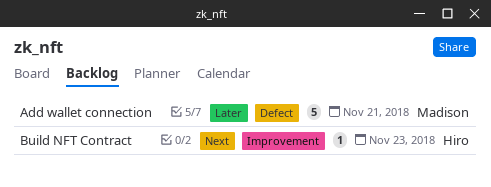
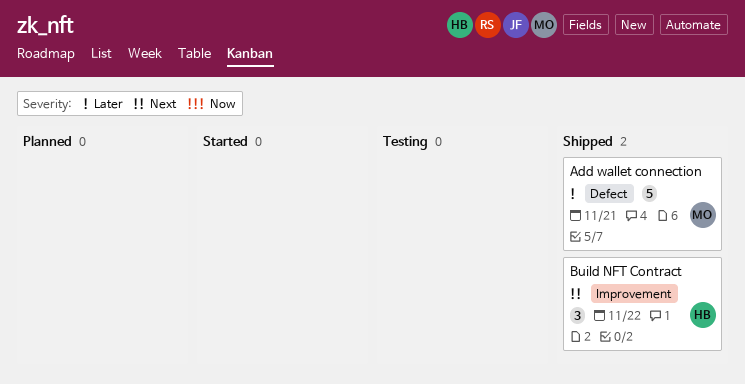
Build NFT Contract, estimate: 1 -> 3
Build NFT Contract, due: Nov 23 -> Nov 22

